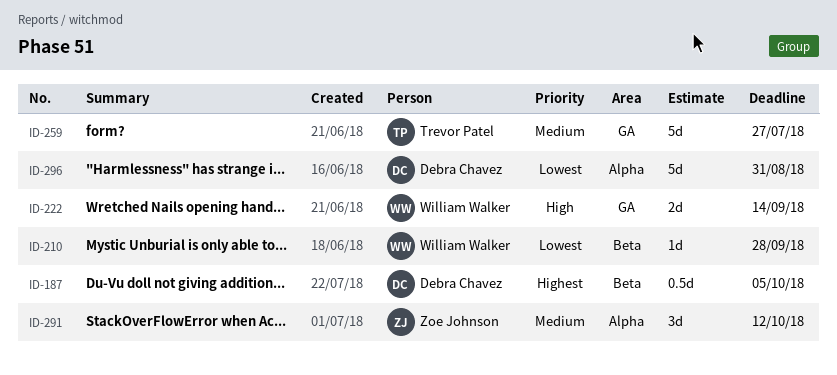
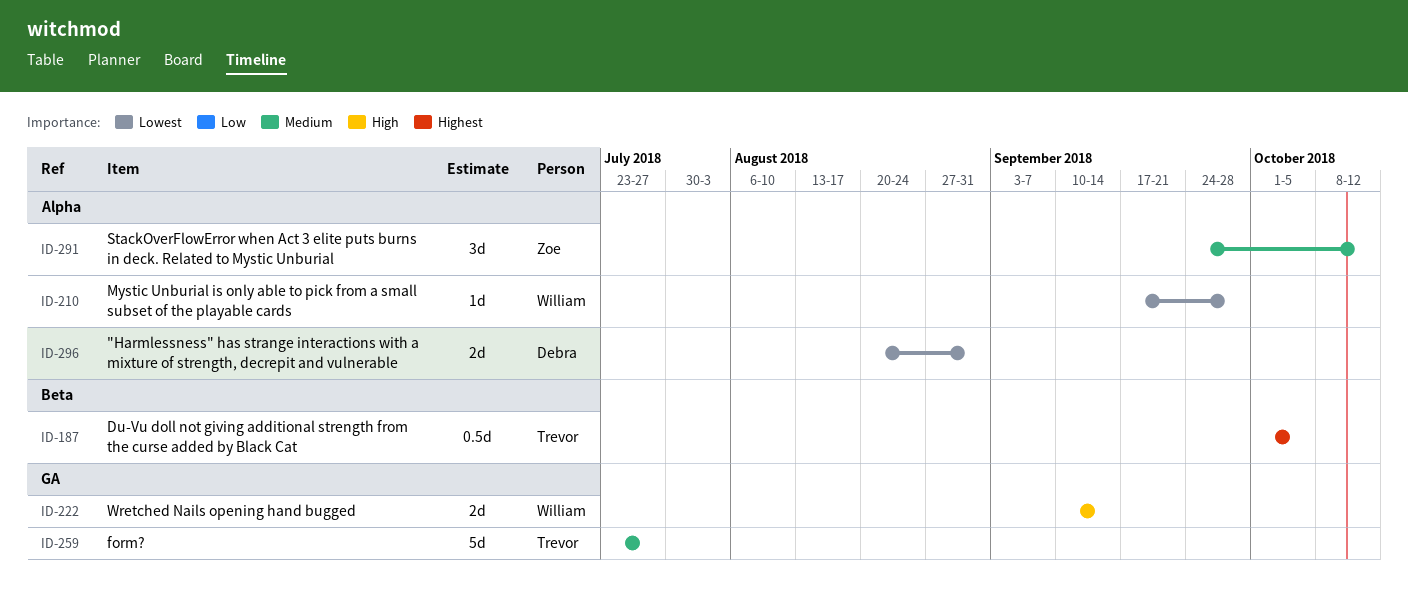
ID-187, owner: Debra Chavez -> Trevor Patel
ID-210, label: Beta -> Alpha
ID-296, estimate: 5d -> 2d

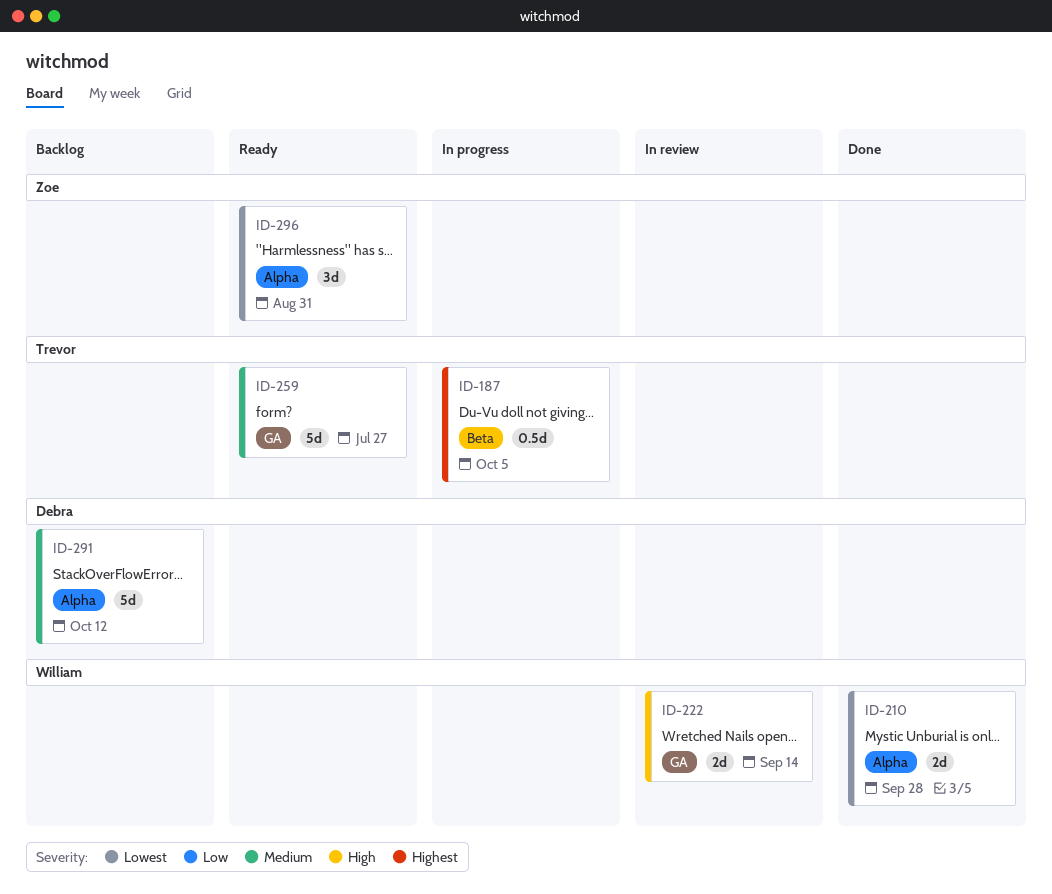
ID-210, estimate: 1d -> 2d
ID-291, owner: Zoe -> Debra
ID-291, estimate: 3d -> 5d
ID-296, owner: Debra -> Zoe
ID-296, estimate: 2d -> 3d

